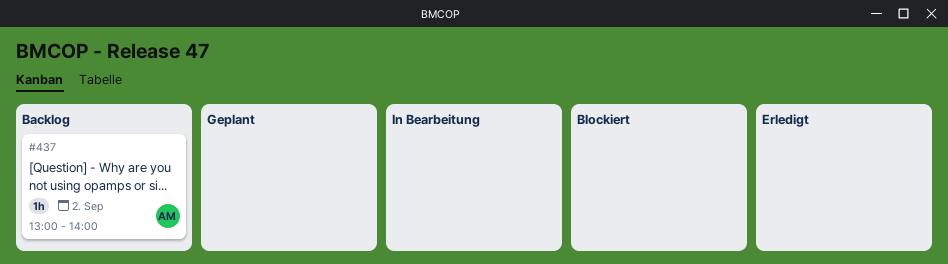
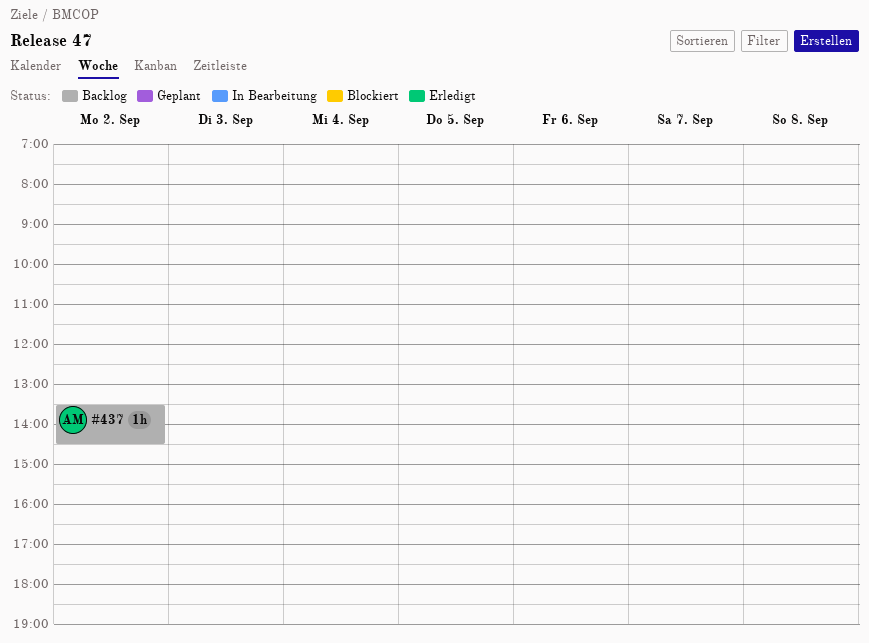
#437, begins: 13:00 -> 13:30
#437, ends: 14:00 -> 14:30

